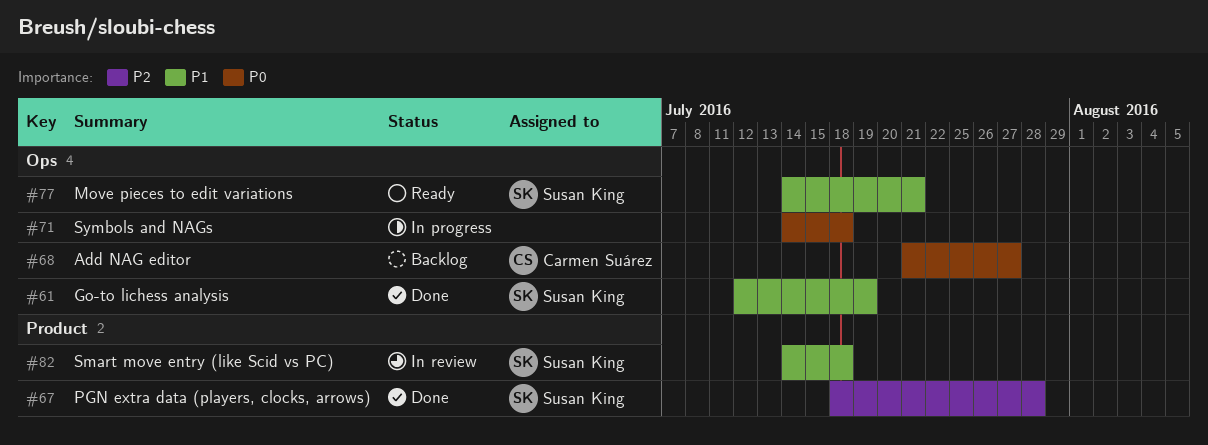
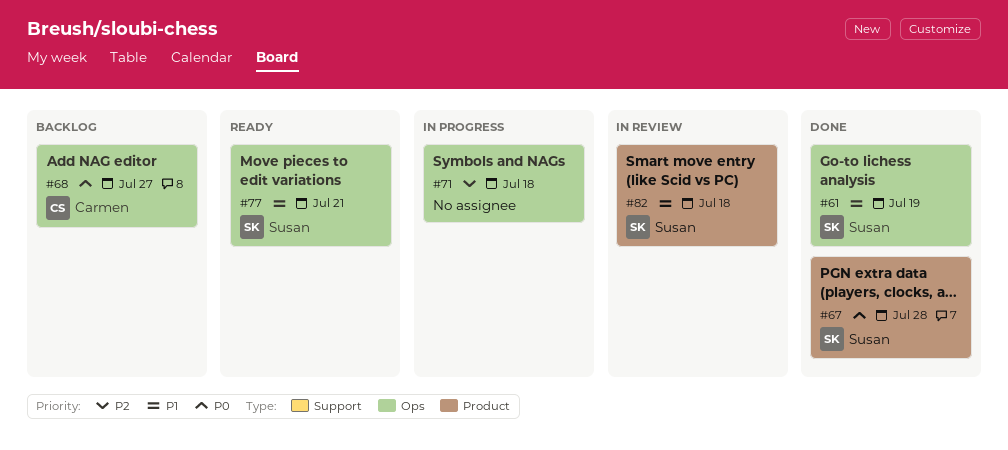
#67, priority: P2 -> P0
#71, priority: P0 -> P2

